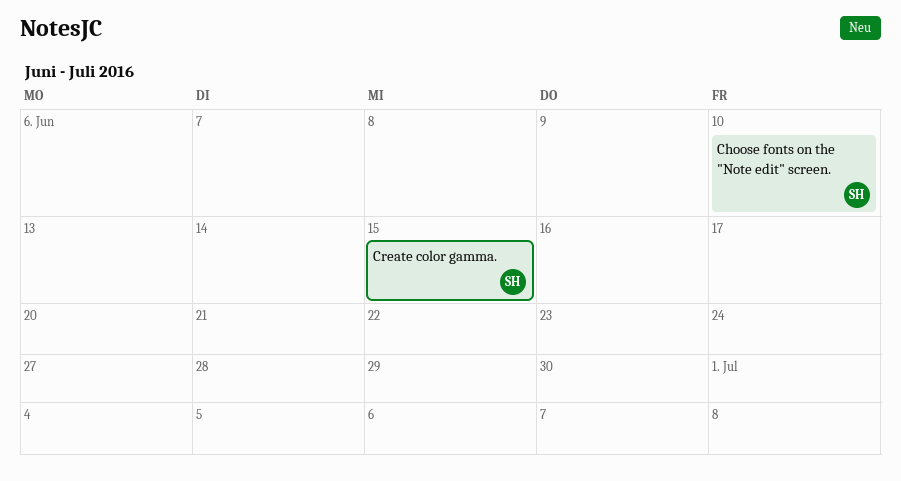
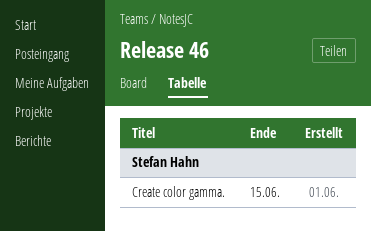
Choose fonts on the "Note edit" screen.: present -> none

